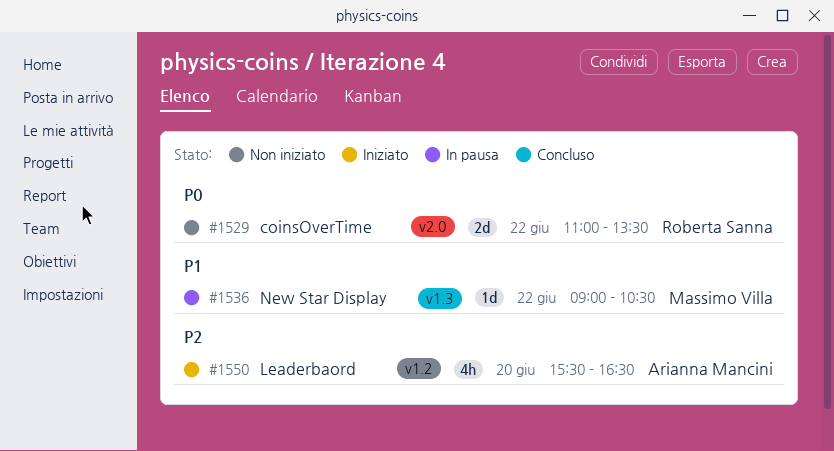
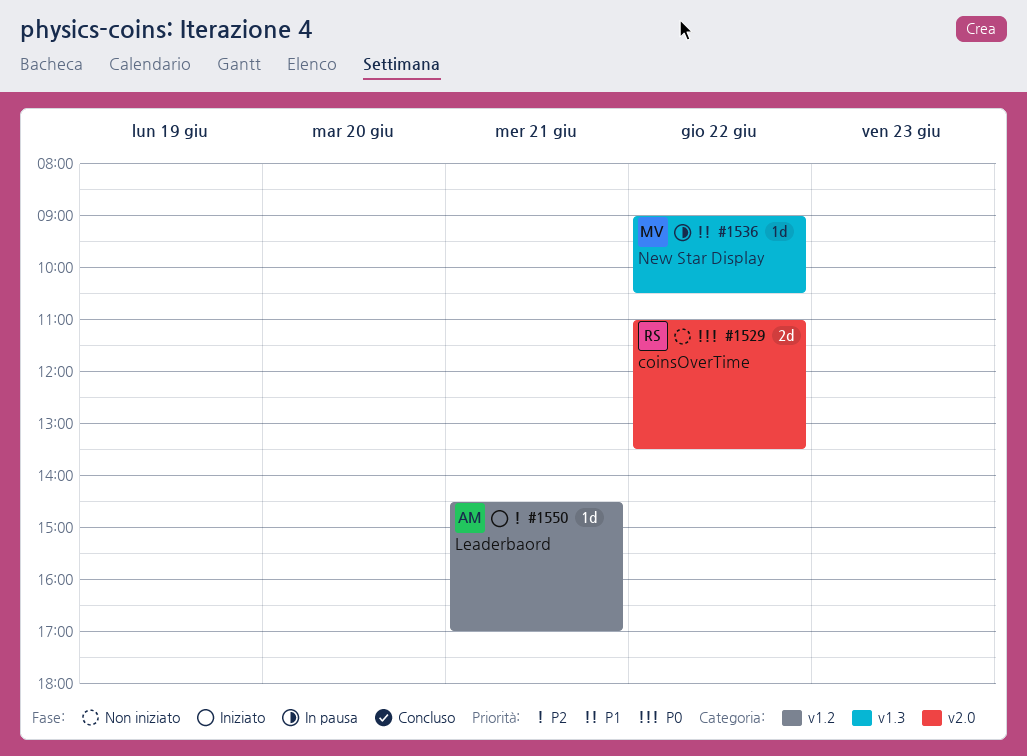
#1550, estimate: 4h -> 1d
#1550, day: Jun 20 -> Jun 21
#1550, begins: 15:30 -> 14:30
#1550, ends: 16:30 -> 17:00

